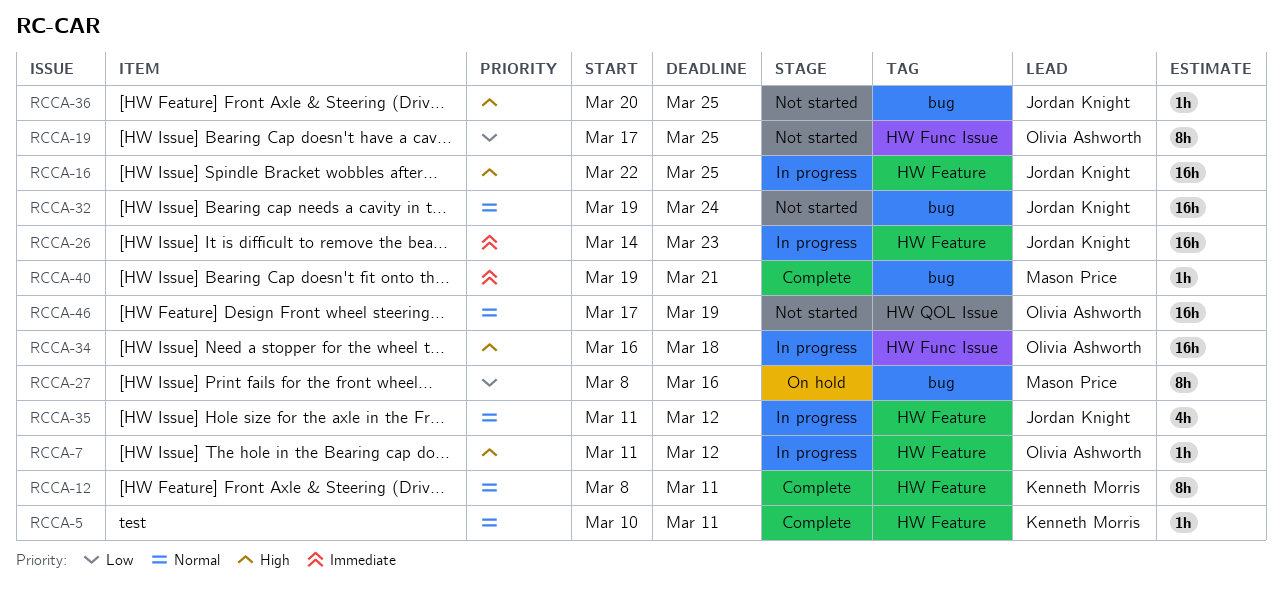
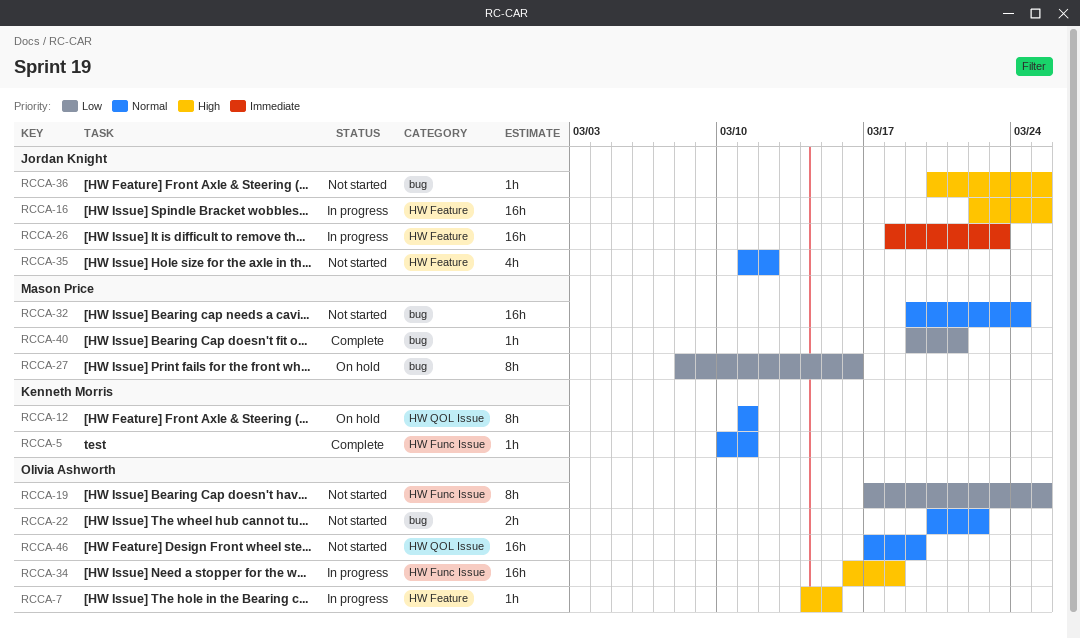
RCCA-5, label: HW Feature -> HW Func Issue
RCCA-7, start: Mar 11 -> Mar 14
RCCA-7, due: Mar 12 -> Mar 15
RCCA-12, status: Complete -> On hold
RCCA-12, label: HW Feature -> HW QOL Issue
RCCA-12, start: Mar 8 -> Mar 11
RCCA-22: none -> present
RCCA-26, start: Mar 14 -> Mar 18
RCCA-32, owner: Jordan Knight -> Mason Price
RCCA-35, status: In progress -> Not started
RCCA-40, priority: Immediate -> Low

